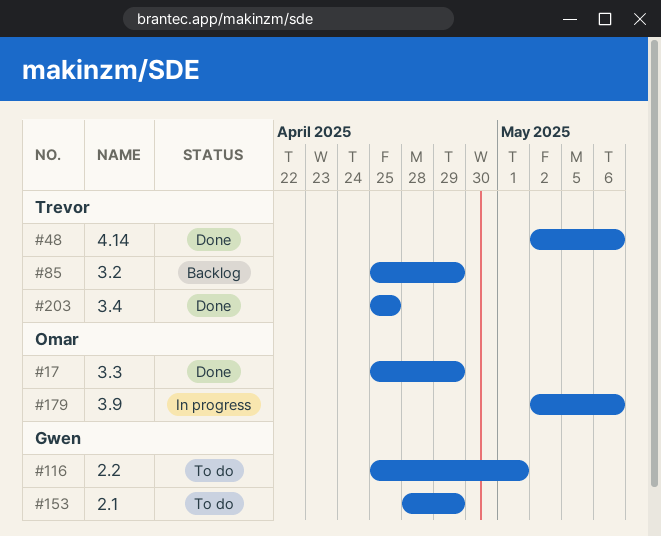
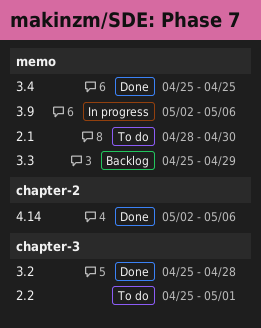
2.1, due: Apr 29 -> Apr 30
3.2, status: Backlog -> Done
3.2, due: Apr 29 -> Apr 28
3.3, status: Done -> Backlog

